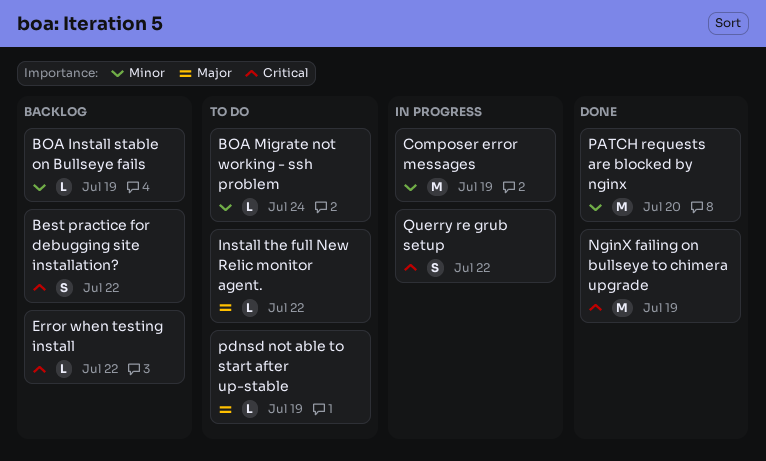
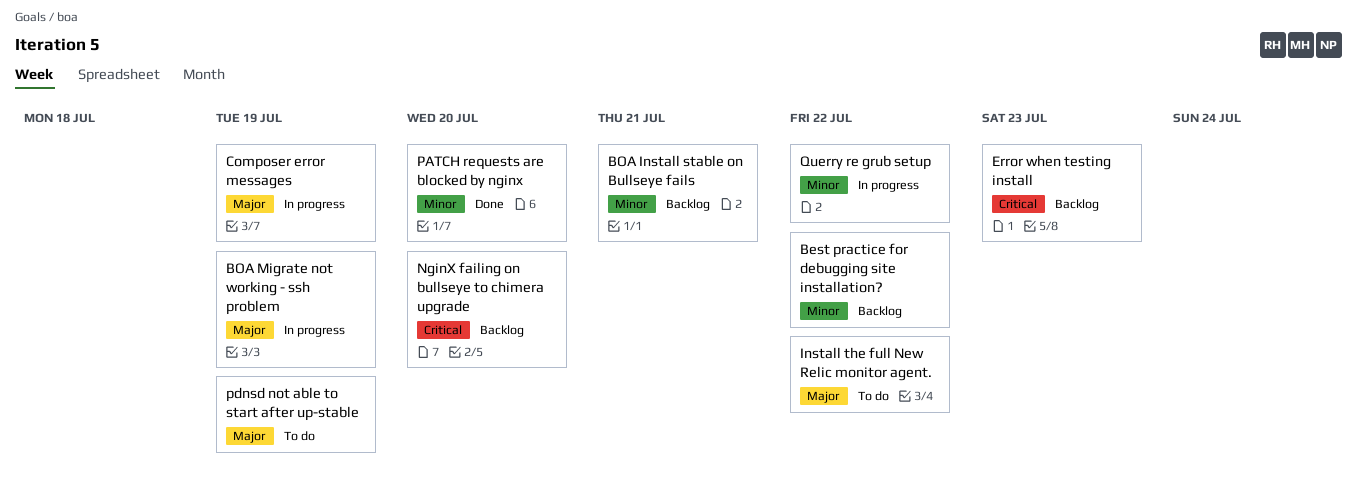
Best practice for debugging site installation?, priority: Critical -> Minor
BOA Install stable on Bullseye fails, due: Jul 19 -> Jul 21
BOA Migrate not working - ssh problem, status: To do -> In progress
BOA Migrate not working - ssh problem, priority: Minor -> Major
BOA Migrate not working - ssh problem, due: Jul 24 -> Jul 19
Composer error messages, priority: Minor -> Major
Error when testing install, due: Jul 22 -> Jul 23
NginX failing on bullseye to chimera upgrade, status: Done -> Backlog
NginX failing on bullseye to chimera upgrade, due: Jul 19 -> Jul 20
Querry re grub setup, priority: Critical -> Minor

